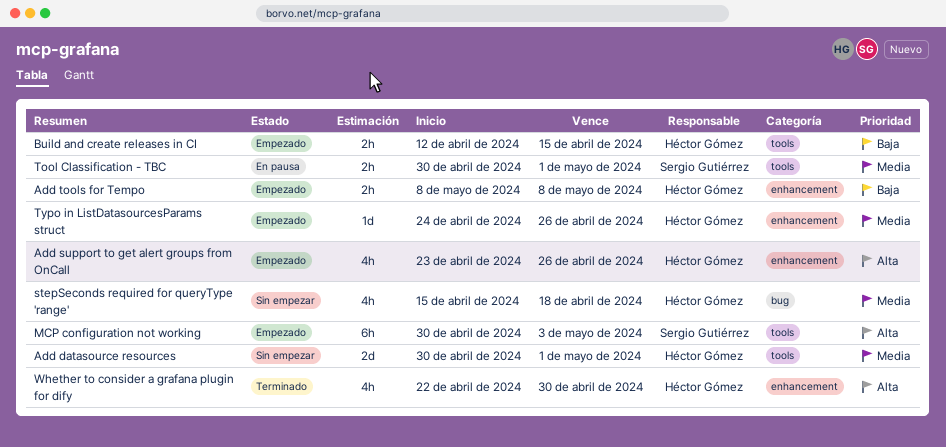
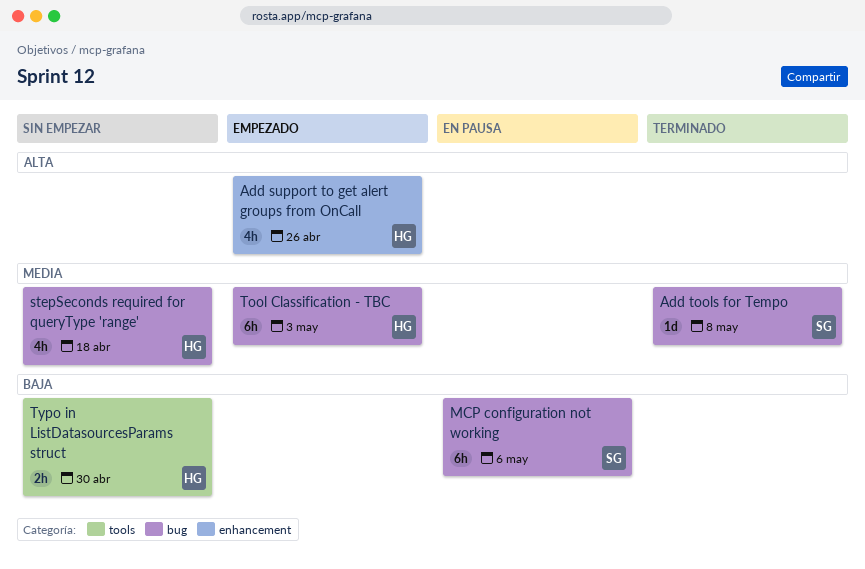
Add datasource resources: present -> none
Add tools for Tempo, status: Empezado -> Terminado
Add tools for Tempo, owner: Héctor Gómez -> Sergio Gutiérrez
Add tools for Tempo, priority: Baja -> Media
Add tools for Tempo, label: enhancement -> bug
Add tools for Tempo, estimate: 2h -> 1d
Build and create releases in CI: present -> none
MCP configuration not working, status: Empezado -> En pausa
MCP configuration not working, priority: Alta -> Baja
MCP configuration not working, label: tools -> bug
MCP configuration not working, due: May 3 -> May 6
Tool Classification - TBC, status: En pausa -> Empezado
Tool Classification - TBC, owner: Sergio Gutiérrez -> Héctor Gómez
Tool Classification - TBC, label: tools -> bug
Tool Classification - TBC, estimate: 2h -> 6h
Tool Classification - TBC, due: May 1 -> May 3
Typo in ListDatasourcesParams struct, status: Empezado -> Sin empezar
Typo in ListDatasourcesParams struct, priority: Media -> Baja
Typo in ListDatasourcesParams struct, label: enhancement -> tools
Typo in ListDatasourcesParams struct, estimate: 1d -> 2h
Typo in ListDatasourcesParams struct, due: Apr 26 -> Apr 30
Whether to consider a grafana plugin for dify: present -> none

